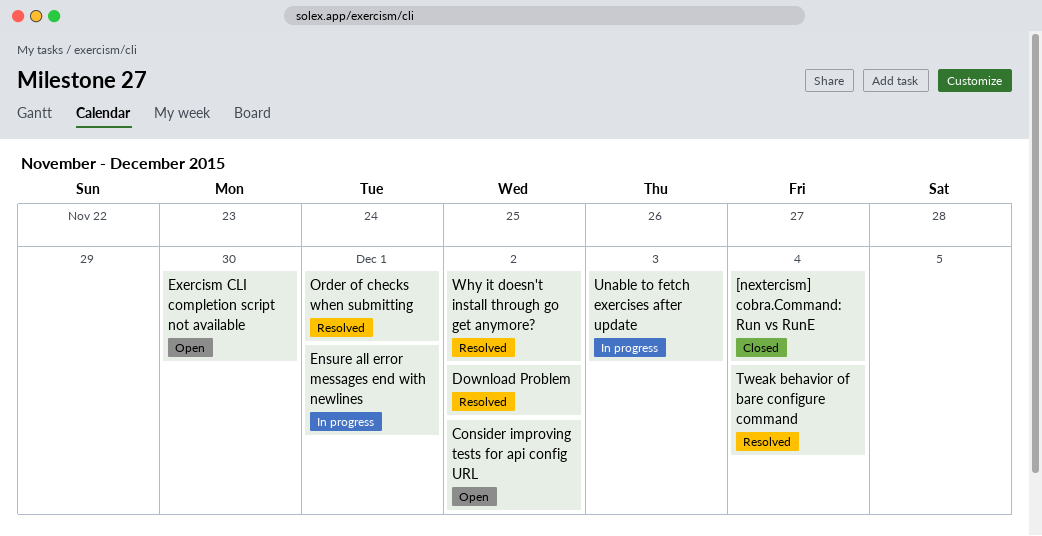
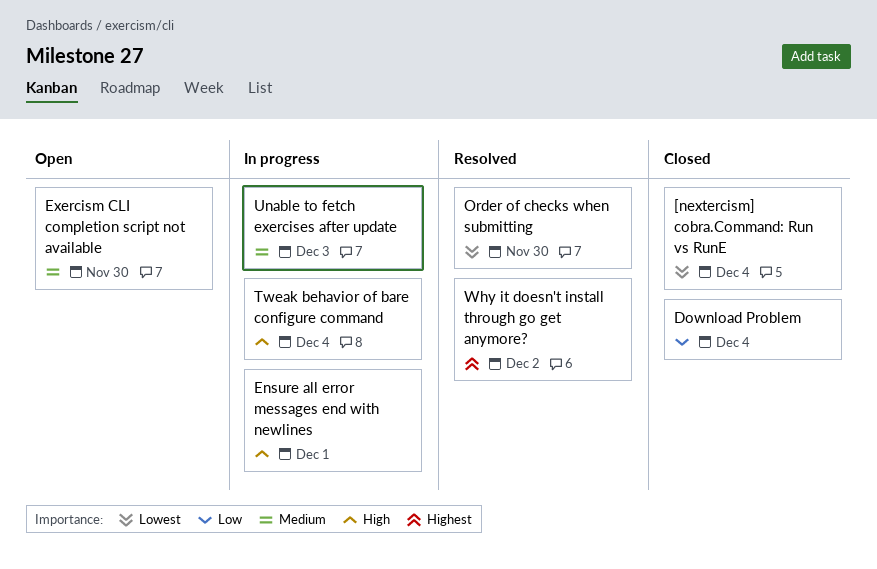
Consider improving tests for api config URL: present -> none
Download Problem, status: Resolved -> Closed
Download Problem, due: Dec 2 -> Dec 4
Order of checks when submitting, due: Dec 1 -> Nov 30
Tweak behavior of bare configure command, status: Resolved -> In progress

